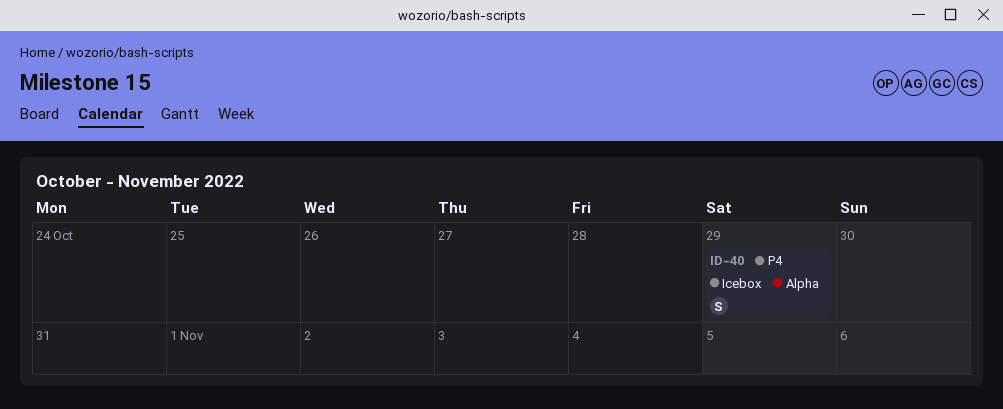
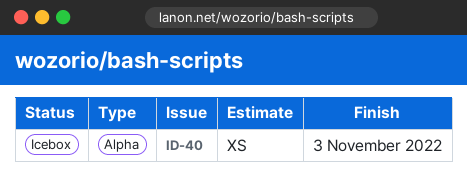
ID-40, estimate: S -> XS
ID-40, due: Oct 29 -> Nov 3

